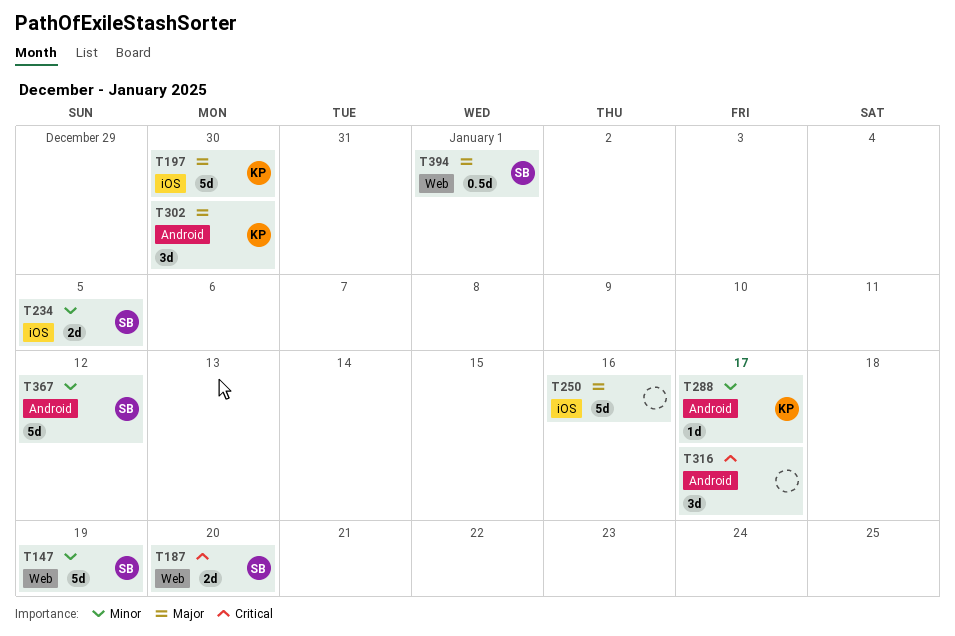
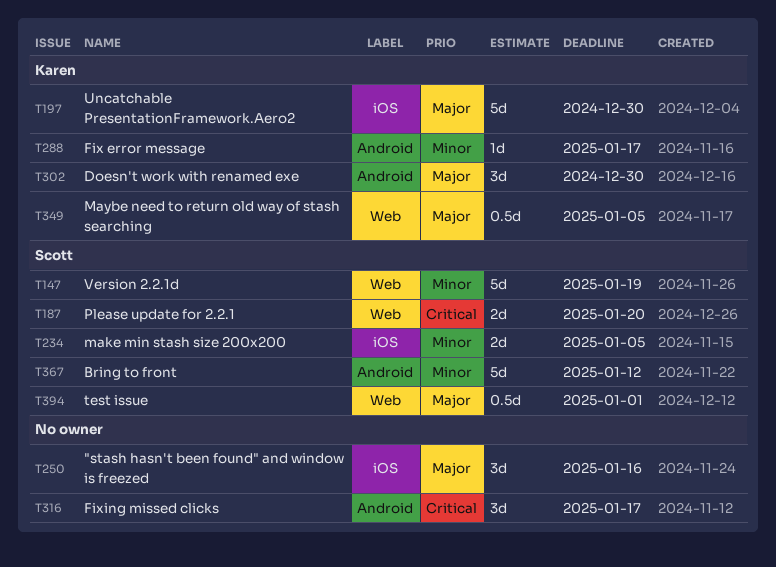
T250, estimate: 5d -> 3d
T349: none -> present

